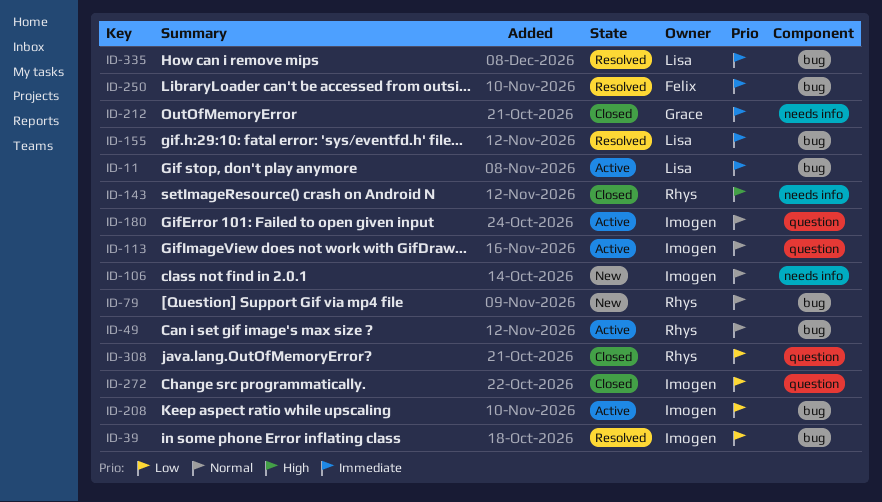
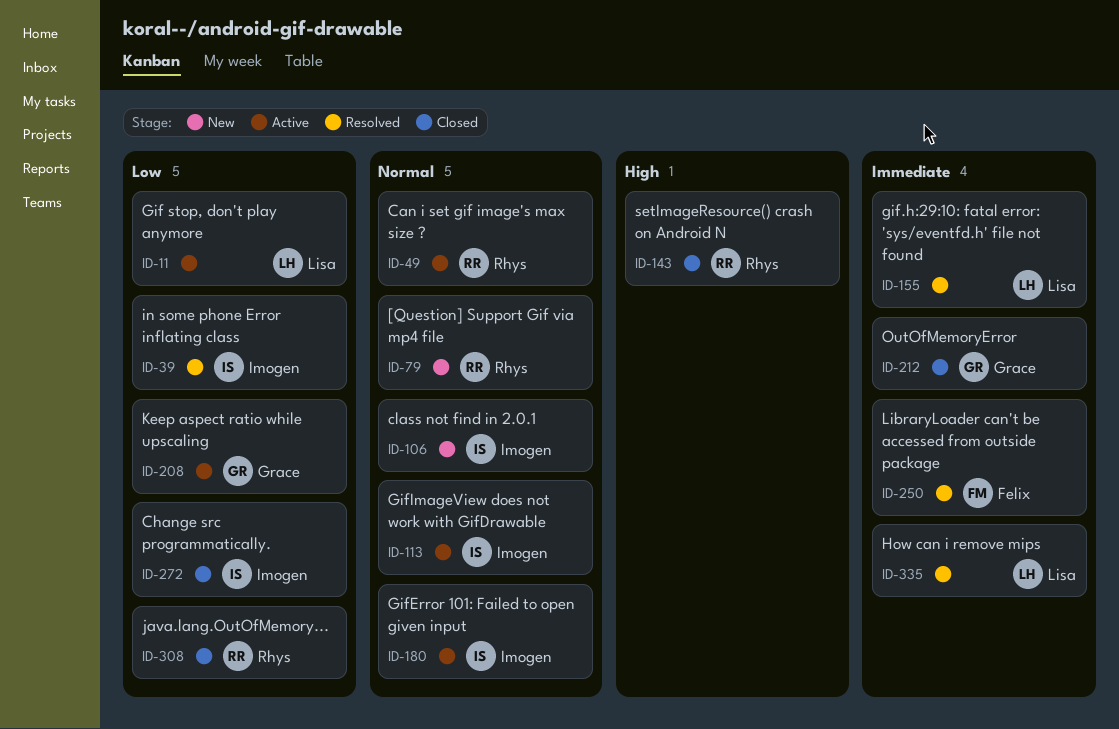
ID-11, priority: Immediate -> Low
ID-208, owner: Imogen -> Grace

